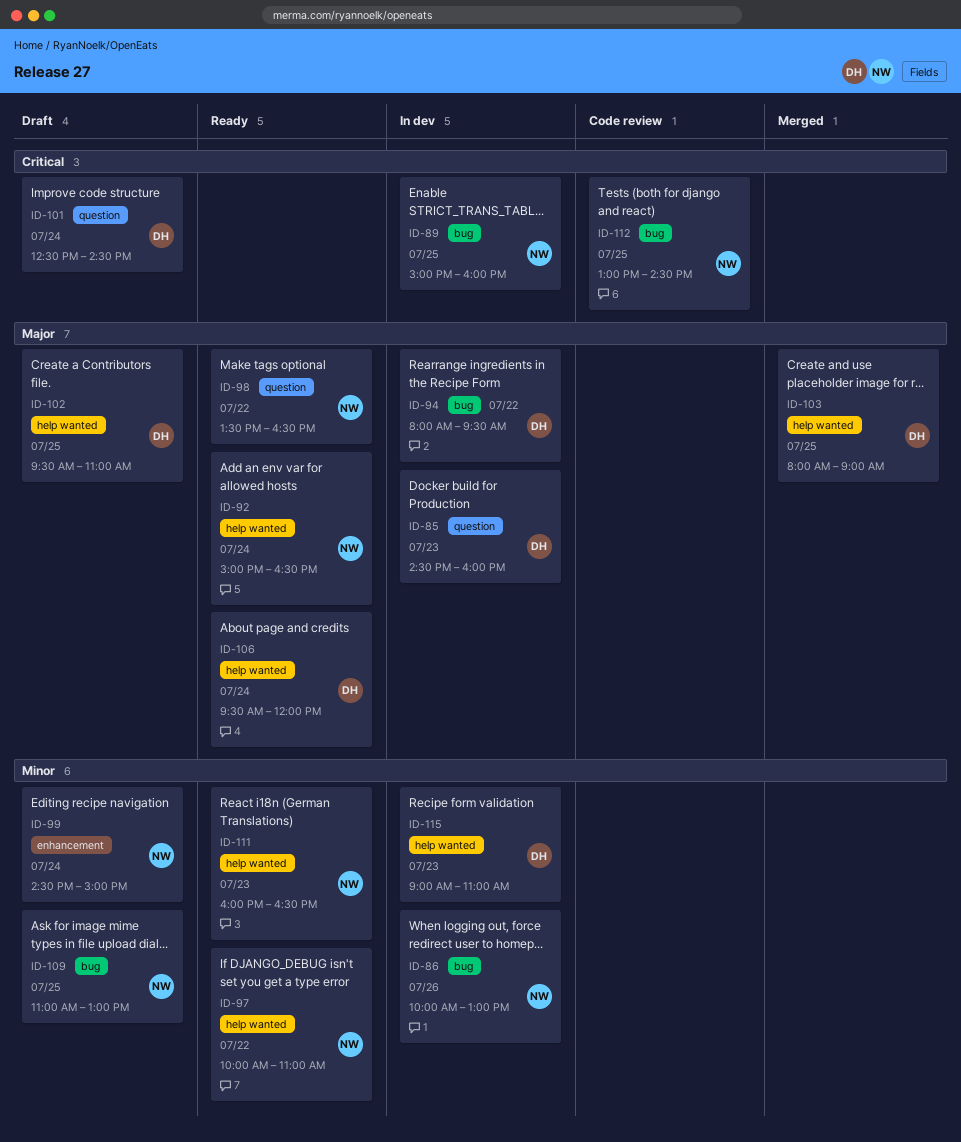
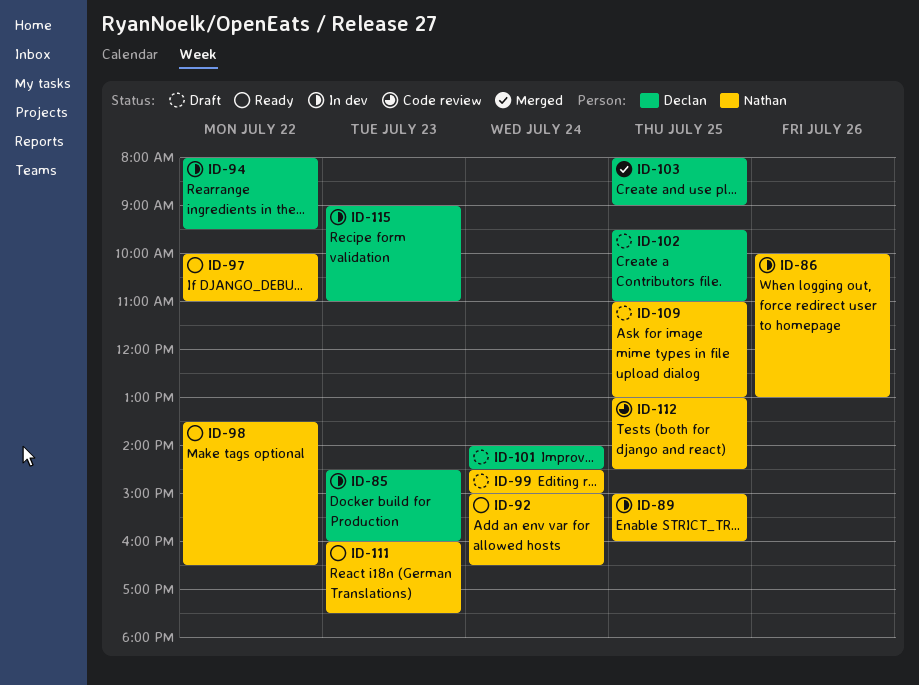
ID-101, begins: 12:30 -> 14:00
ID-106: present -> none
ID-111, ends: 16:30 -> 17:30

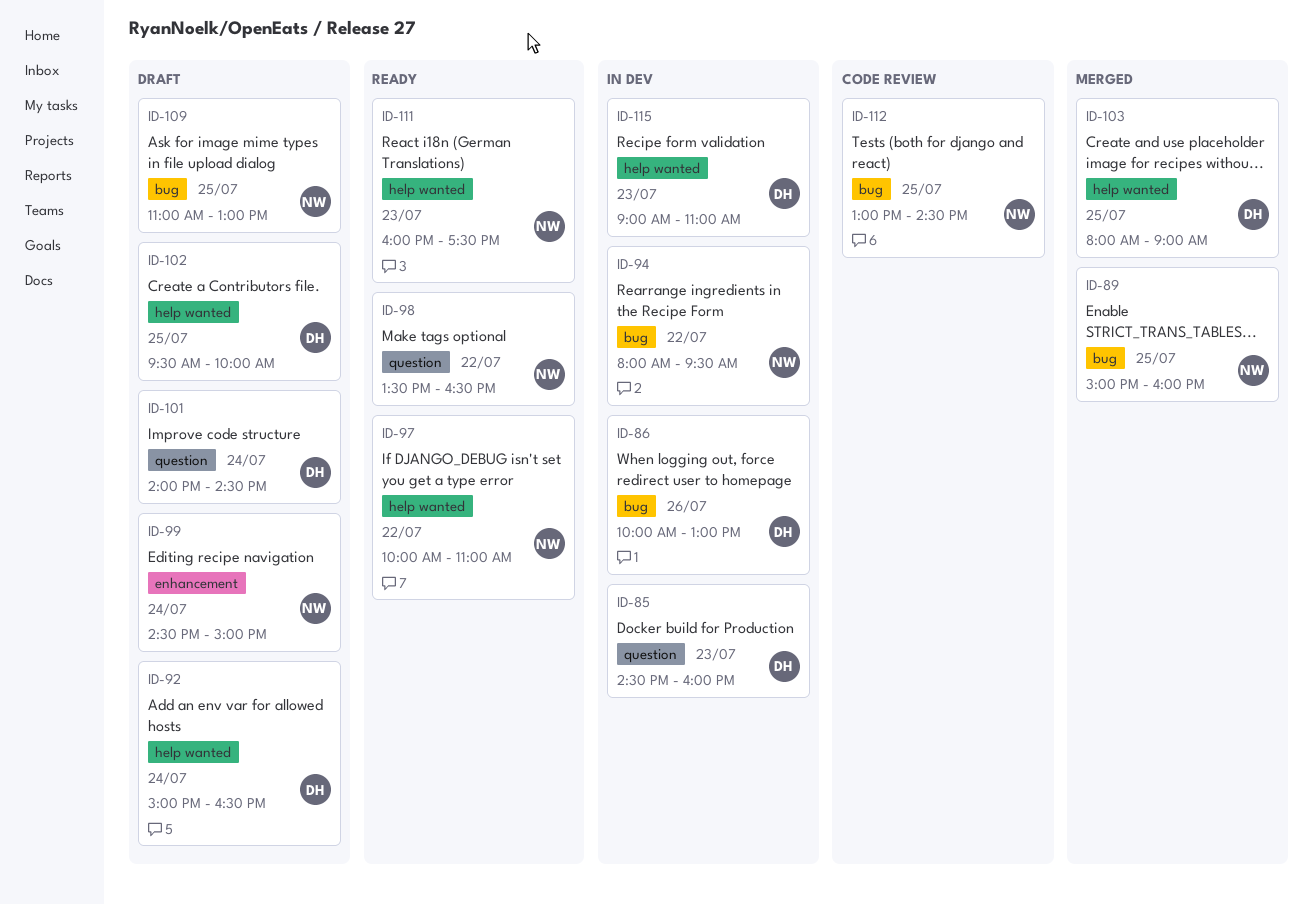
ID-86, owner: Nathan -> Declan
ID-89, status: In dev -> Merged
ID-92, status: Ready -> Draft
ID-92, owner: Nathan -> Declan
ID-94, owner: Declan -> Nathan
ID-102, ends: 11:00 -> 10:00

